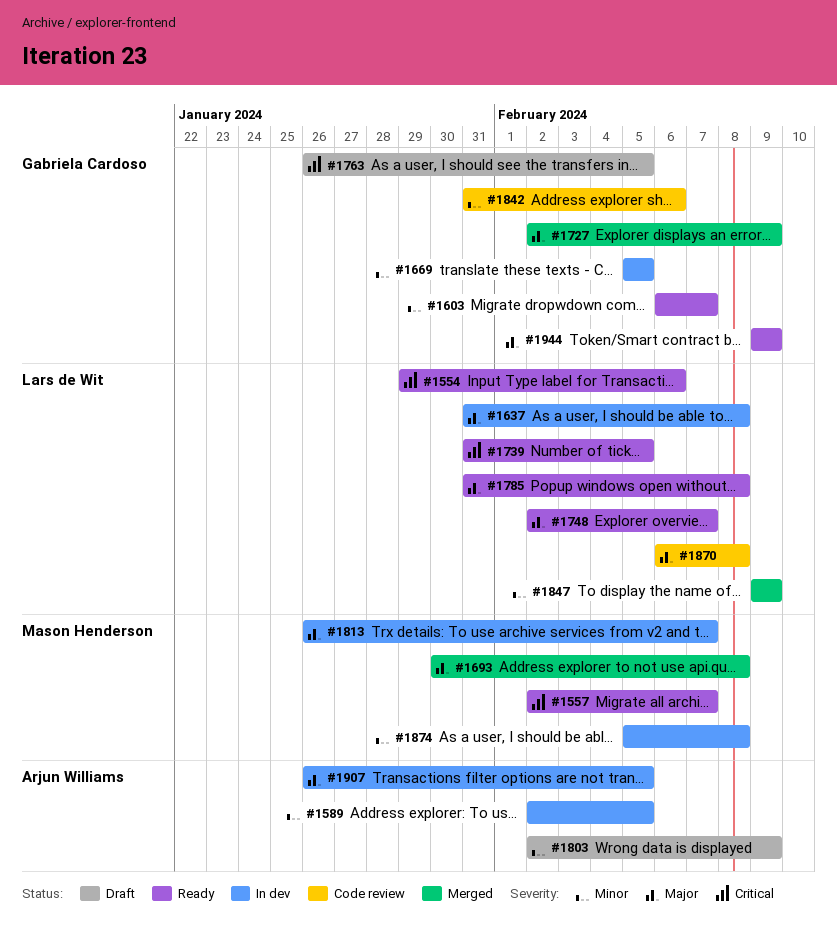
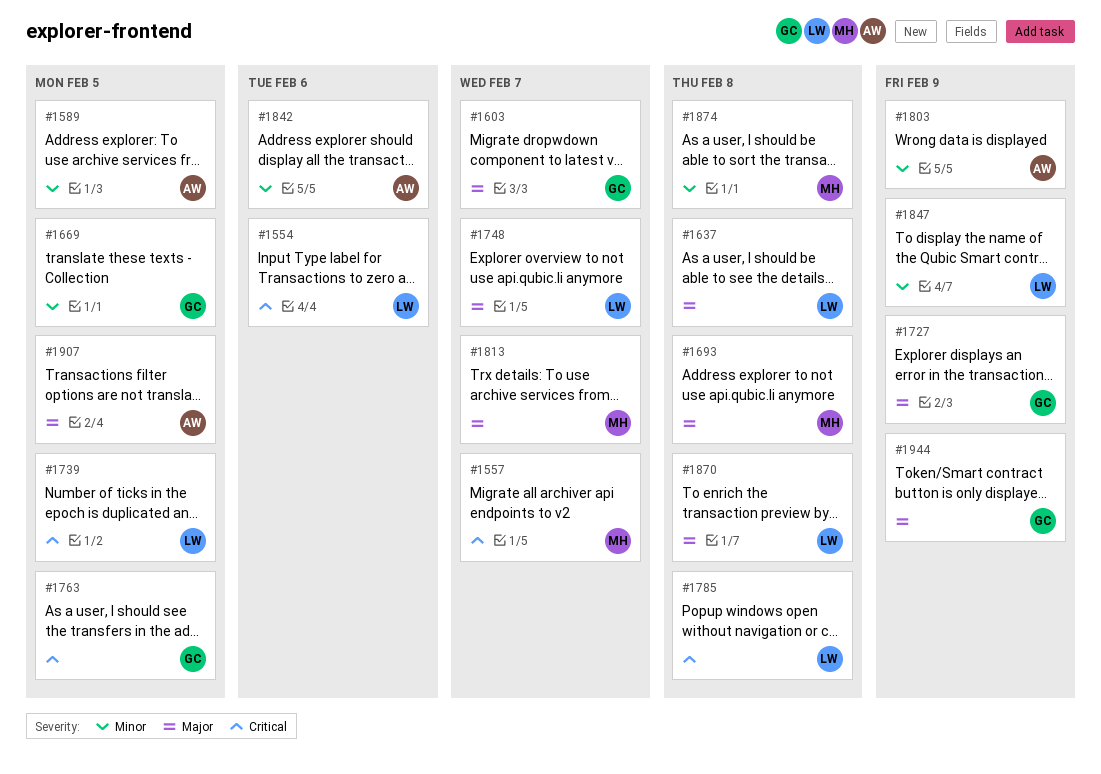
#1603, priority: Minor -> Major
#1785, priority: Major -> Critical
#1842, owner: Gabriela Cardoso -> Arjun Williams

